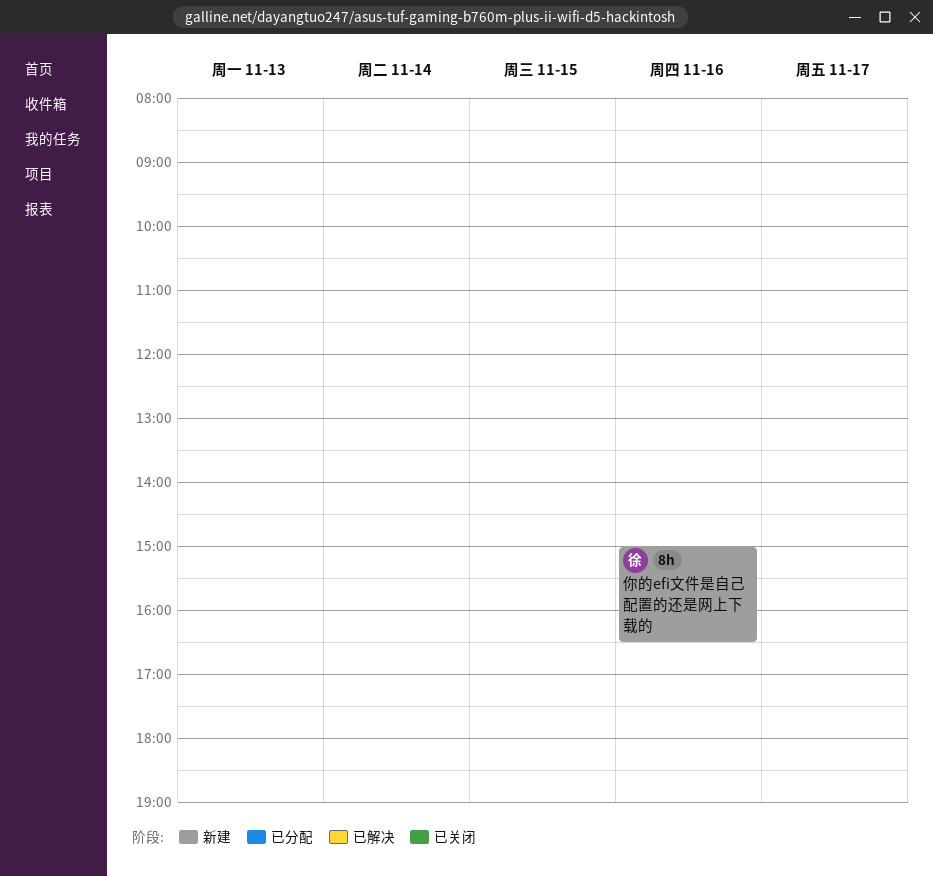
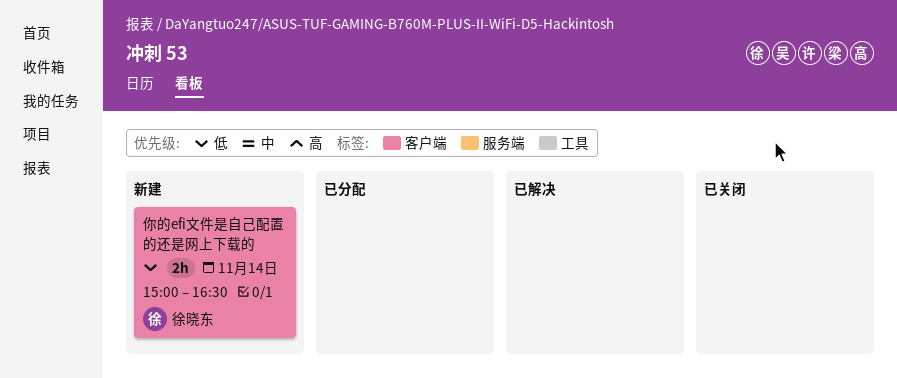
你的efi文件是自己配置的还是网上下载的, estimate: 8h -> 2h
你的efi文件是自己配置的还是网上下载的, day: Nov 16 -> Nov 14

